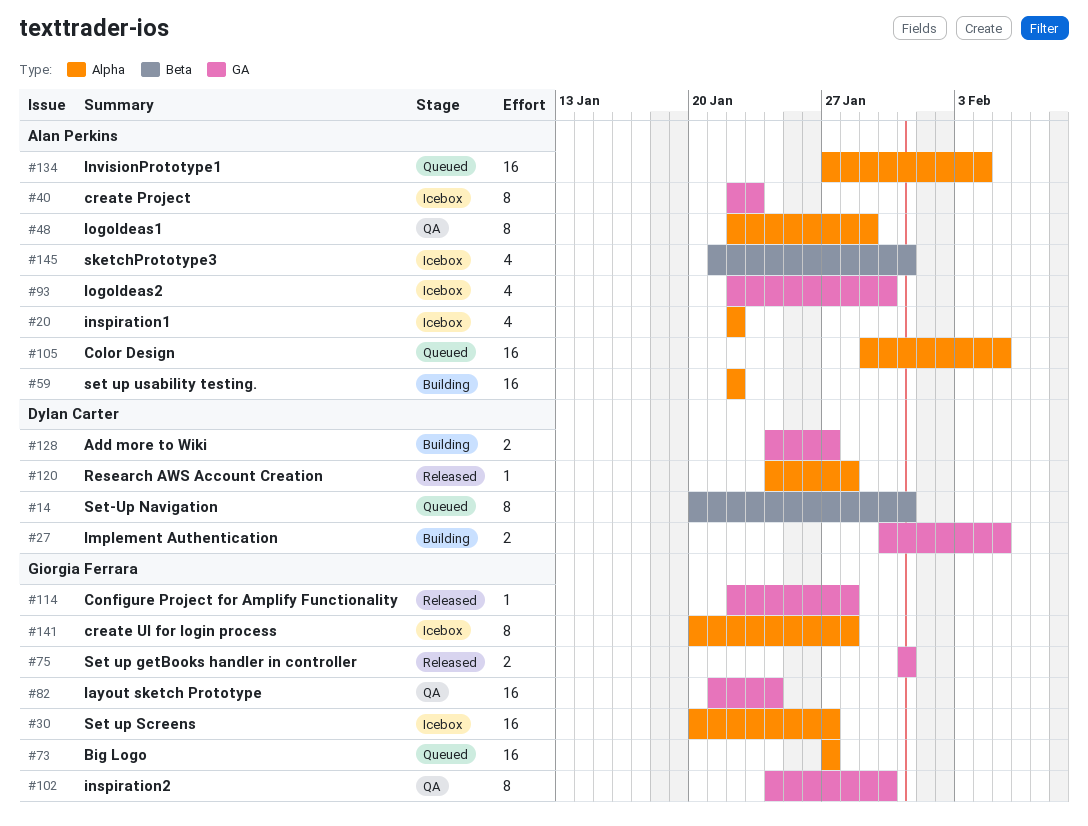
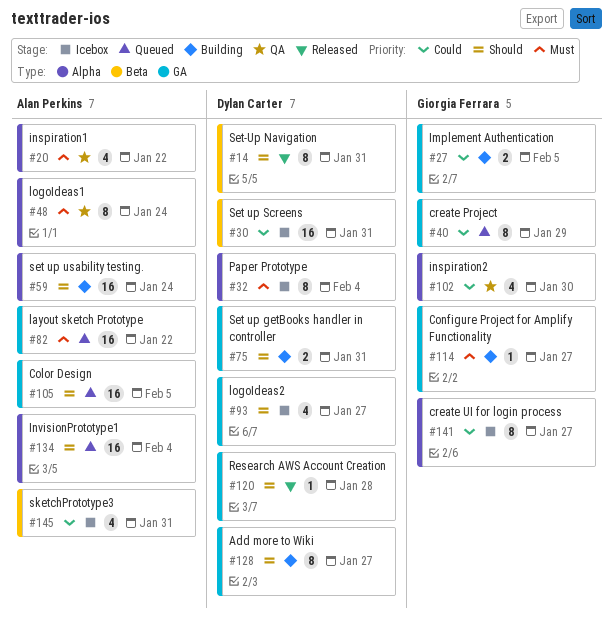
#14, status: Queued -> Released
#20, status: Icebox -> QA
#27, owner: Dylan Carter -> Giorgia Ferrara
#30, owner: Giorgia Ferrara -> Dylan Carter
#30, label: Alpha -> Beta
#30, due: Jan 27 -> Jan 31
#32: none -> present
#40, status: Icebox -> Queued
#40, owner: Alan Perkins -> Giorgia Ferrara
#40, due: Jan 23 -> Jan 29
#48, due: Jan 29 -> Jan 24
#59, due: Jan 22 -> Jan 24
#73: present -> none
#75, status: Released -> Building
#75, owner: Giorgia Ferrara -> Dylan Carter
#82, status: QA -> Queued
#82, owner: Giorgia Ferrara -> Alan Perkins
#82, due: Jan 24 -> Jan 22
#93, owner: Alan Perkins -> Dylan Carter
#93, due: Jan 30 -> Jan 27
#102, label: GA -> Alpha
#102, estimate: 8 -> 4
#105, label: Alpha -> GA
#114, status: Released -> Building
#114, due: Jan 28 -> Jan 27
#120, label: Alpha -> GA
#128, estimate: 2 -> 8
#141, due: Jan 28 -> Jan 27

